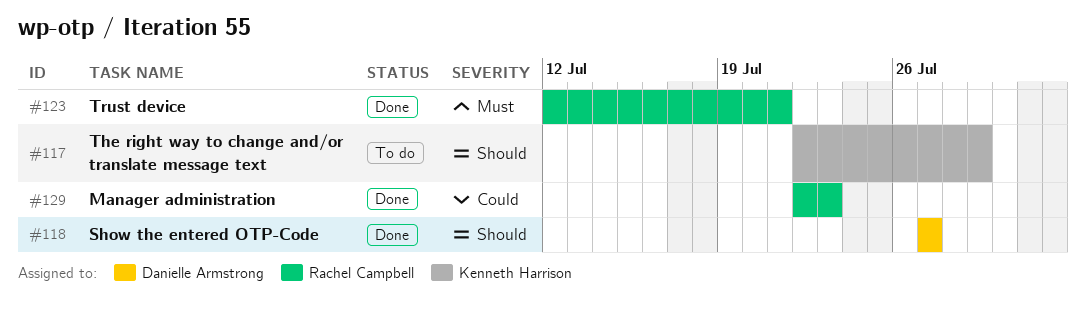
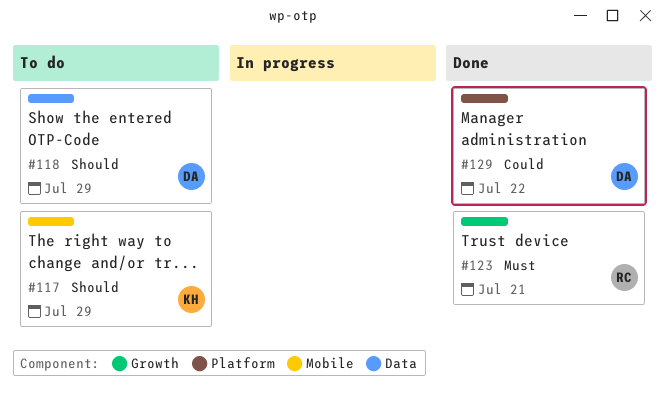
#118, status: Done -> To do
#118, due: Jul 27 -> Jul 29
#129, owner: Rachel Campbell -> Danielle Armstrong
#129, due: Jul 23 -> Jul 22

